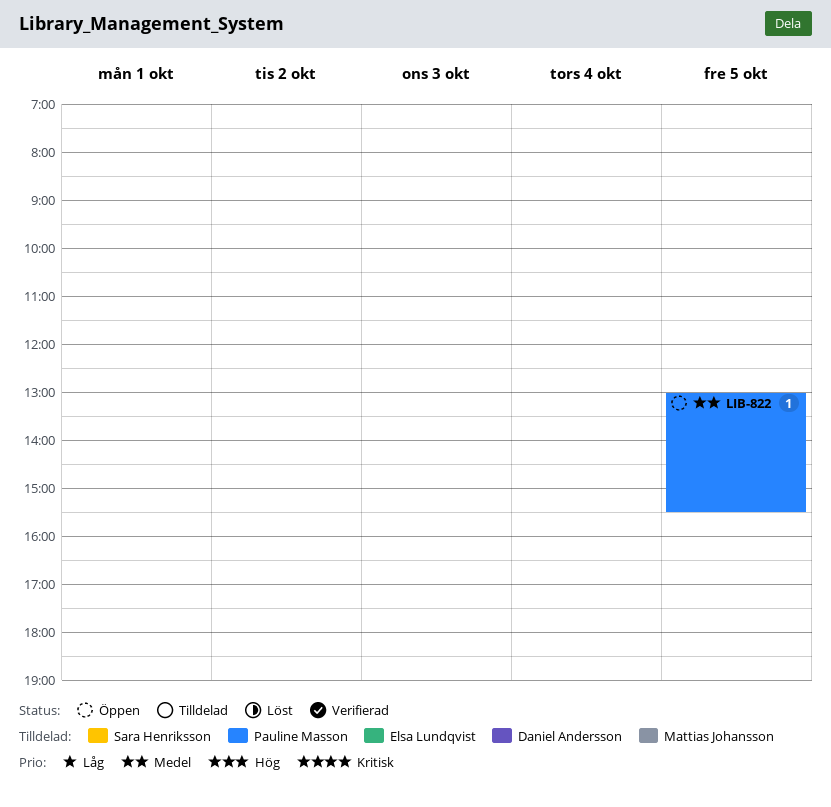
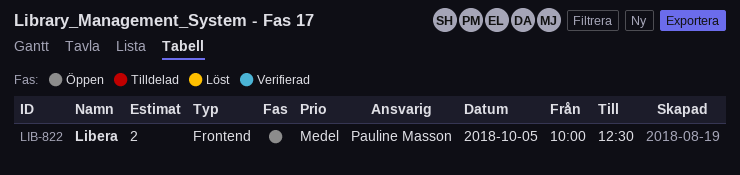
LIB-822, estimate: 1 -> 2
LIB-822, begins: 13:00 -> 10:00
LIB-822, ends: 15:30 -> 12:30

